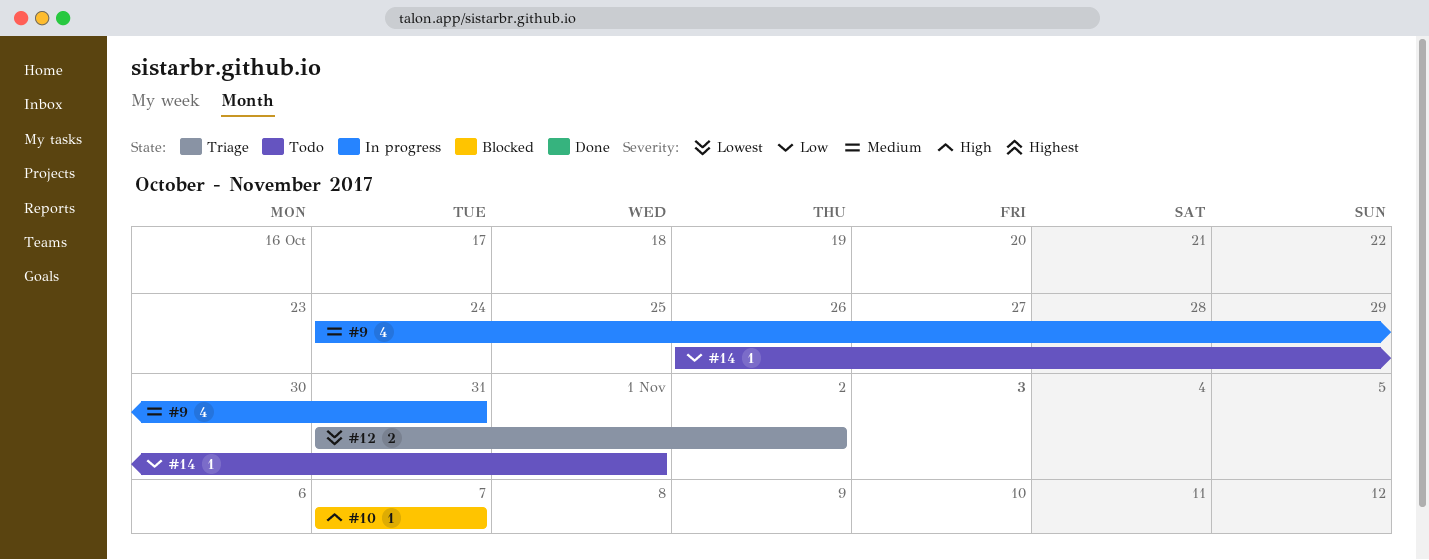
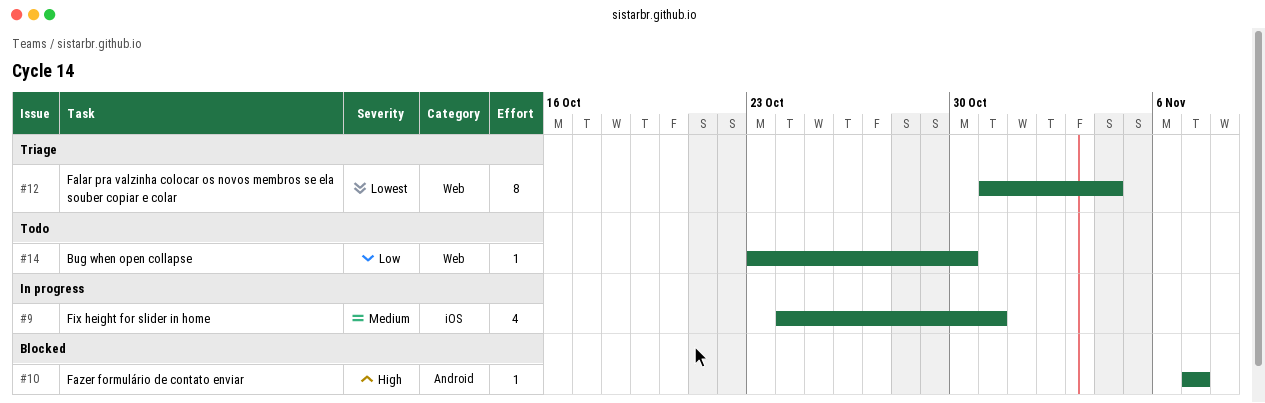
#12, estimate: 2 -> 8
#12, due: Nov 2 -> Nov 4
#14, start: Oct 26 -> Oct 23
#14, due: Nov 1 -> Oct 30

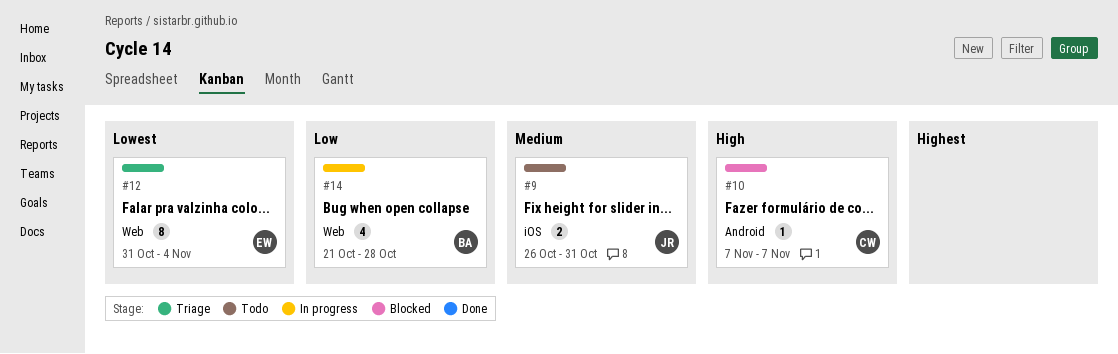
#9, status: In progress -> Todo
#9, estimate: 4 -> 2
#9, start: Oct 24 -> Oct 26
#14, status: Todo -> In progress
#14, estimate: 1 -> 4
#14, start: Oct 23 -> Oct 21
#14, due: Oct 30 -> Oct 28

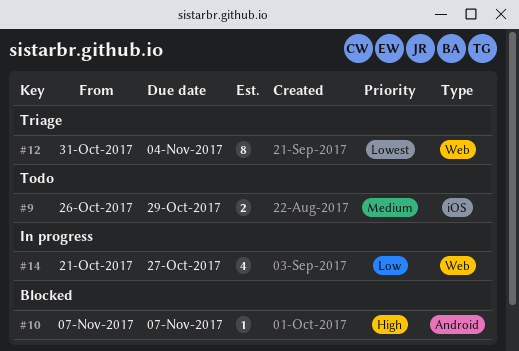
#9, due: Oct 31 -> Oct 29
#14, due: Oct 28 -> Oct 27

